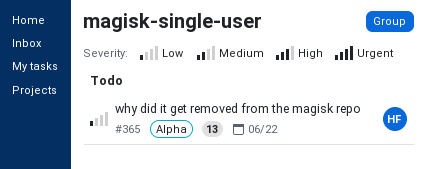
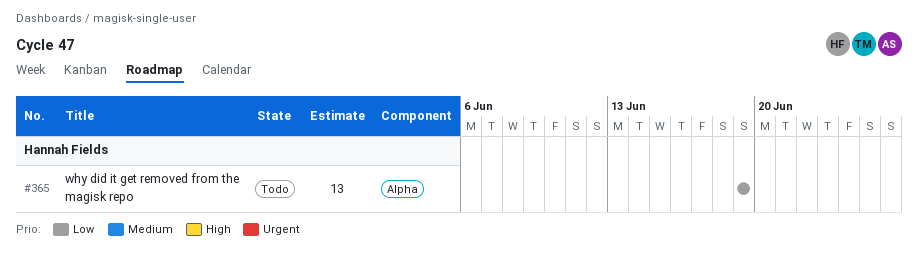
#365, due: Jun 22 -> Jun 19

